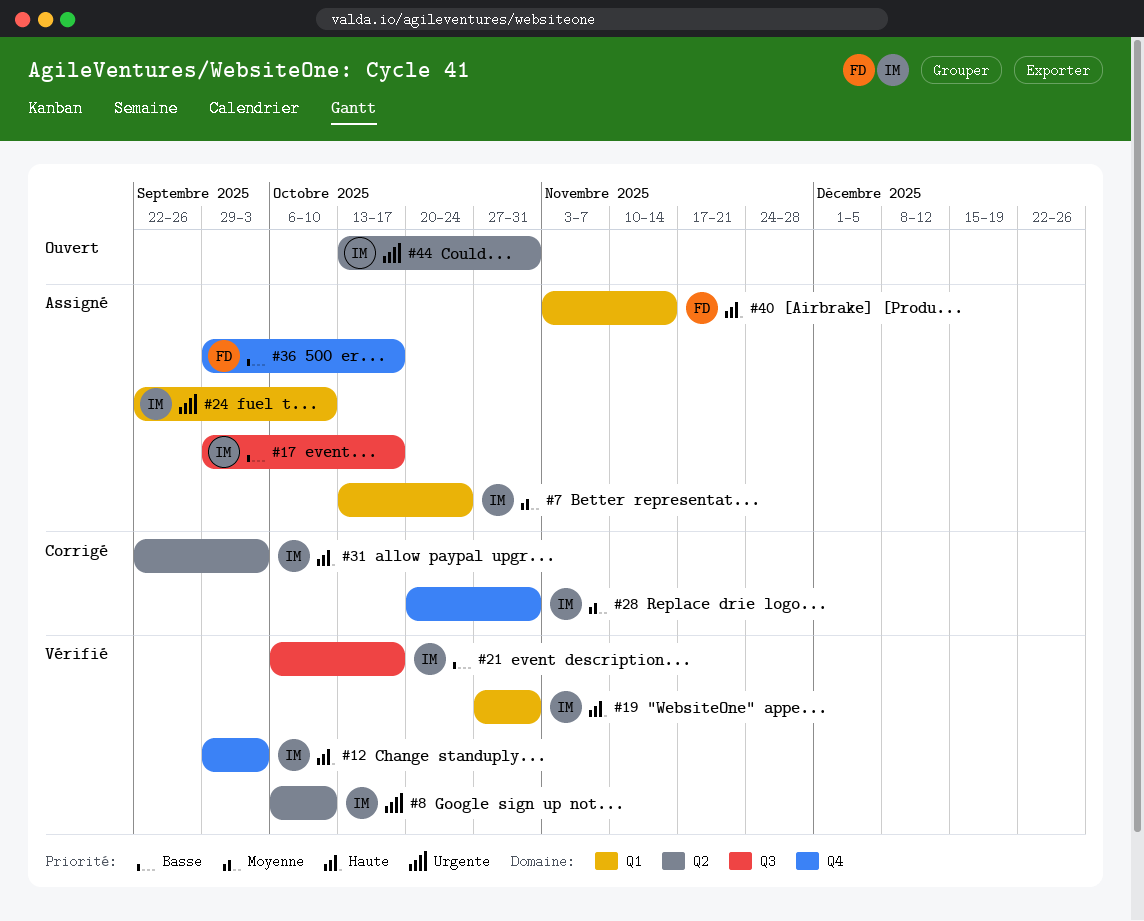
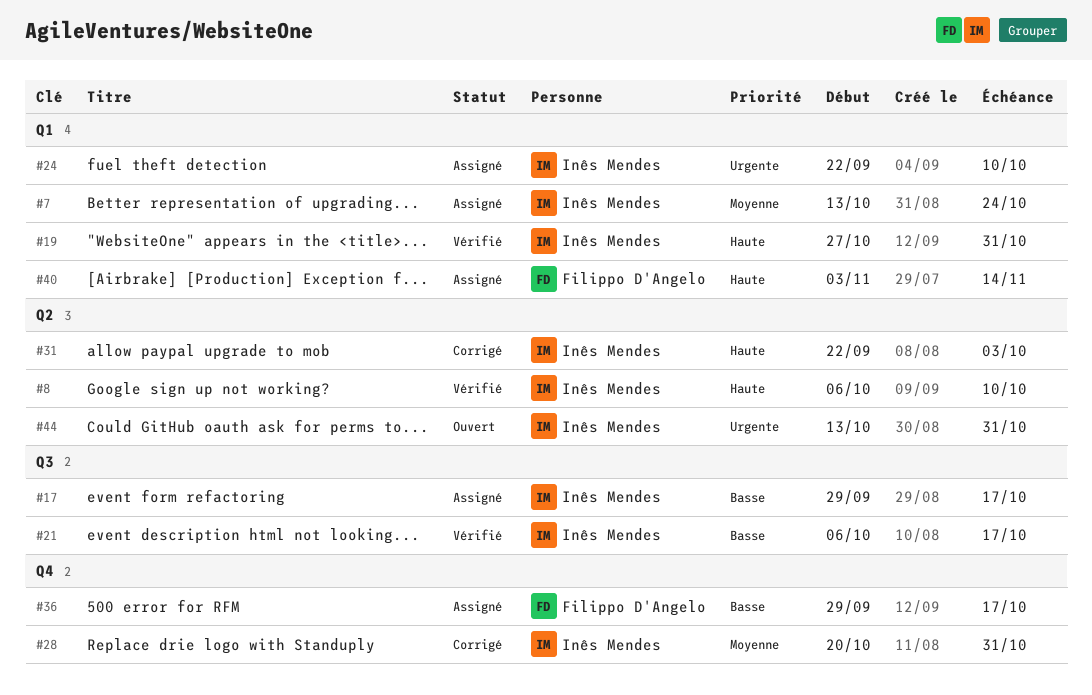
#8, priority: Urgente -> Haute
#12: present -> none

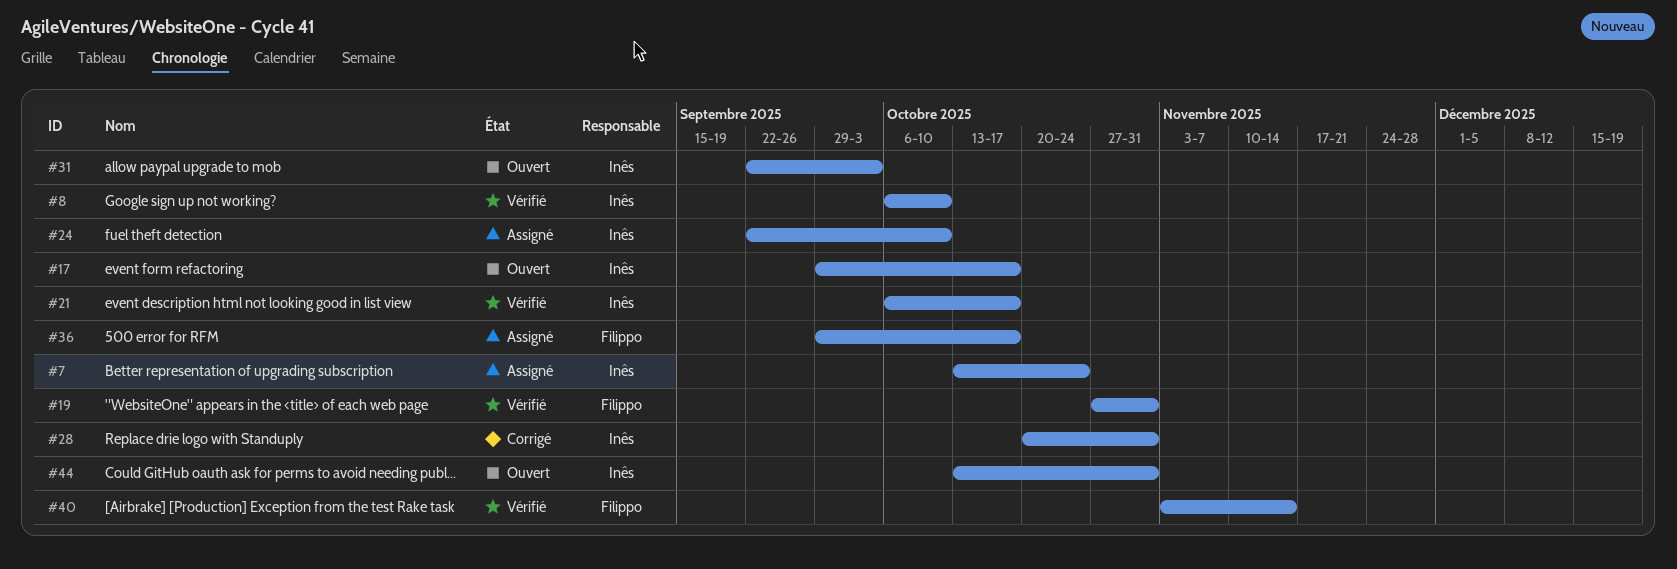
#17, status: Assigné -> Ouvert
#19, owner: Inês Mendes -> Filippo D'Angelo
#31, status: Corrigé -> Ouvert
#40, status: Assigné -> Vérifié

